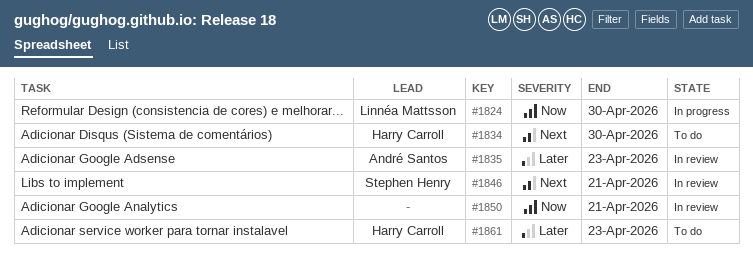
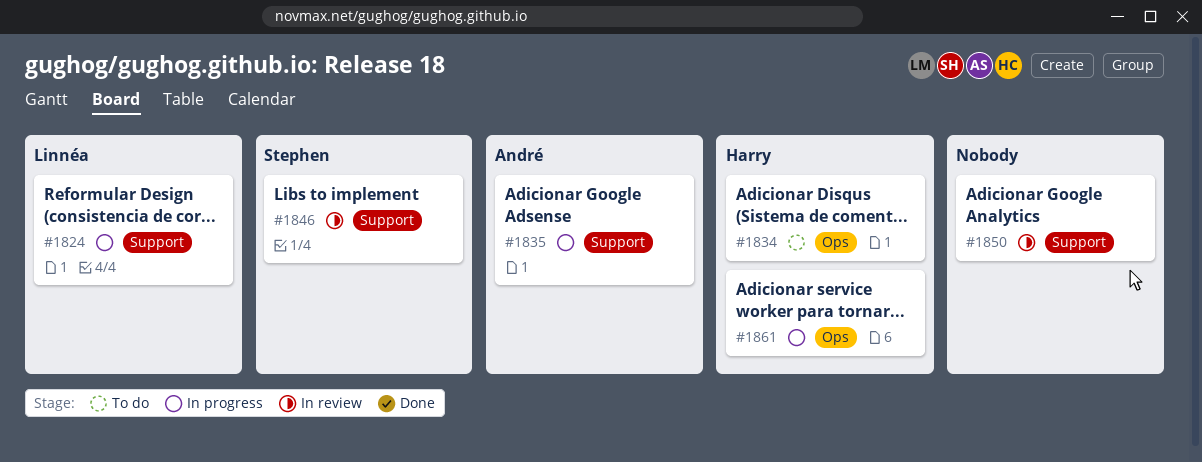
#1835, status: In review -> In progress
#1861, status: To do -> In progress

